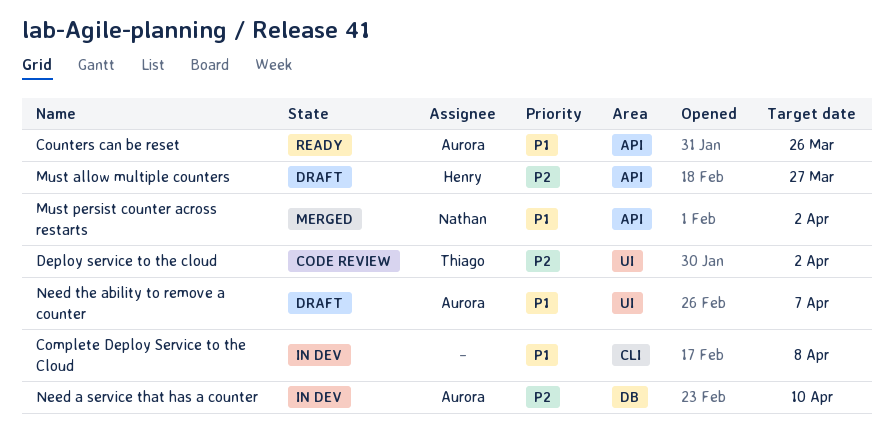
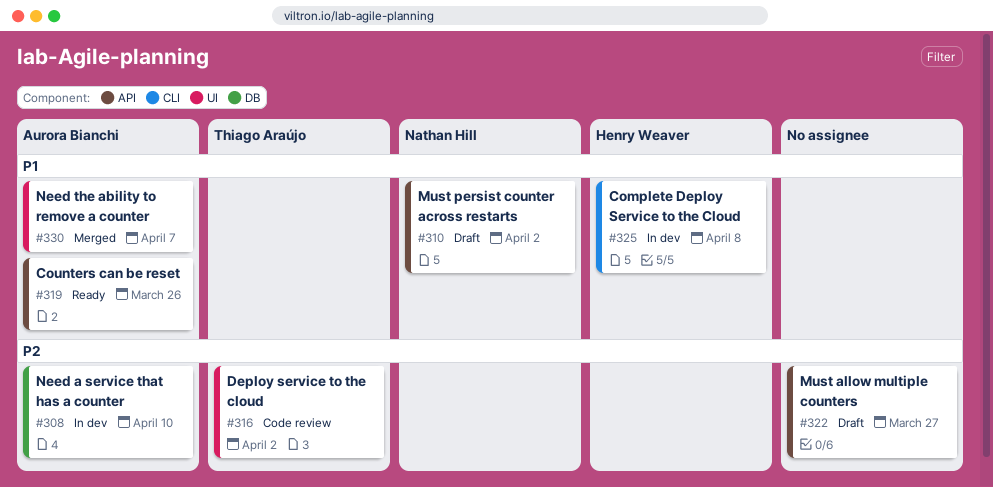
Complete Deploy Service to the Cloud, owner: none -> Henry Weaver
Must allow multiple counters, owner: Henry Weaver -> none
Must persist counter across restarts, status: Merged -> Draft
Need the ability to remove a counter, status: Draft -> Merged

